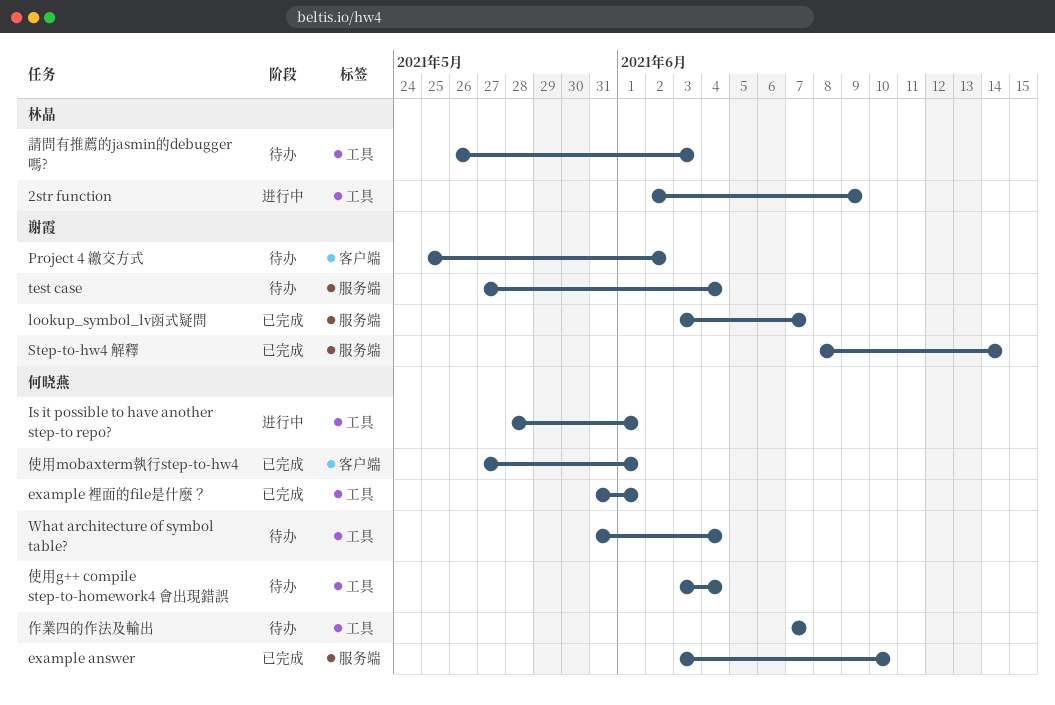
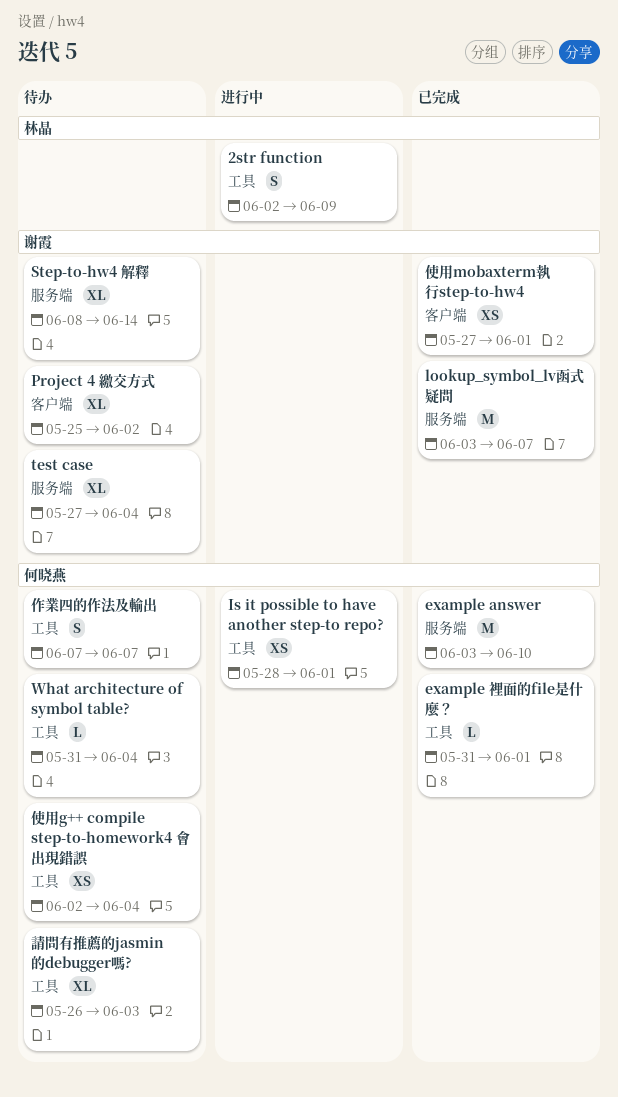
Step-to-hw4 解釋, status: 已完成 -> 待办
使用g++ compile step-to-homework4 會出現錯誤, start: Jun 3 -> Jun 2
使用mobaxterm執行step-to-hw4, owner: 何晓燕 -> 谢霞
請問有推薦的jasmin的debugger嗎?, owner: 林晶 -> 何晓燕

